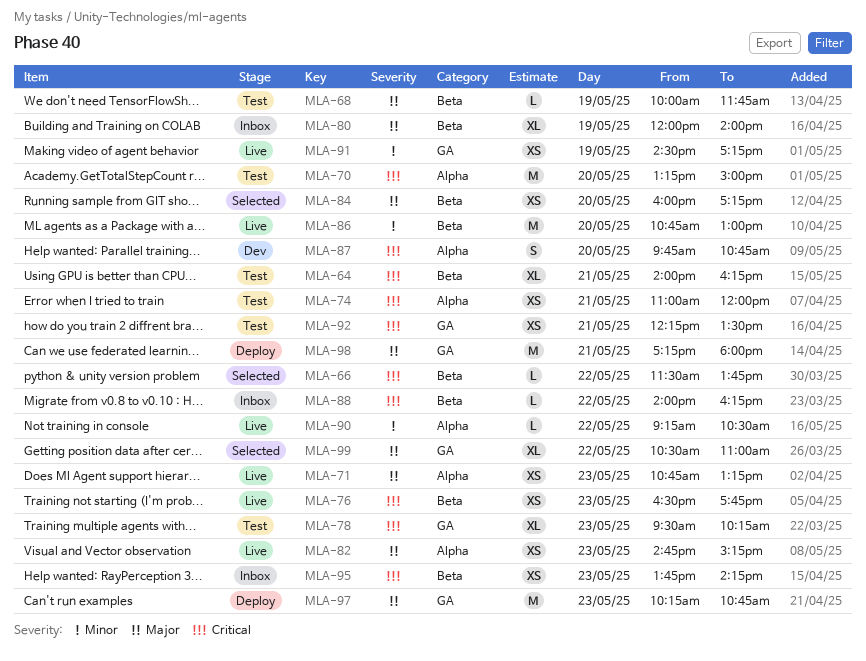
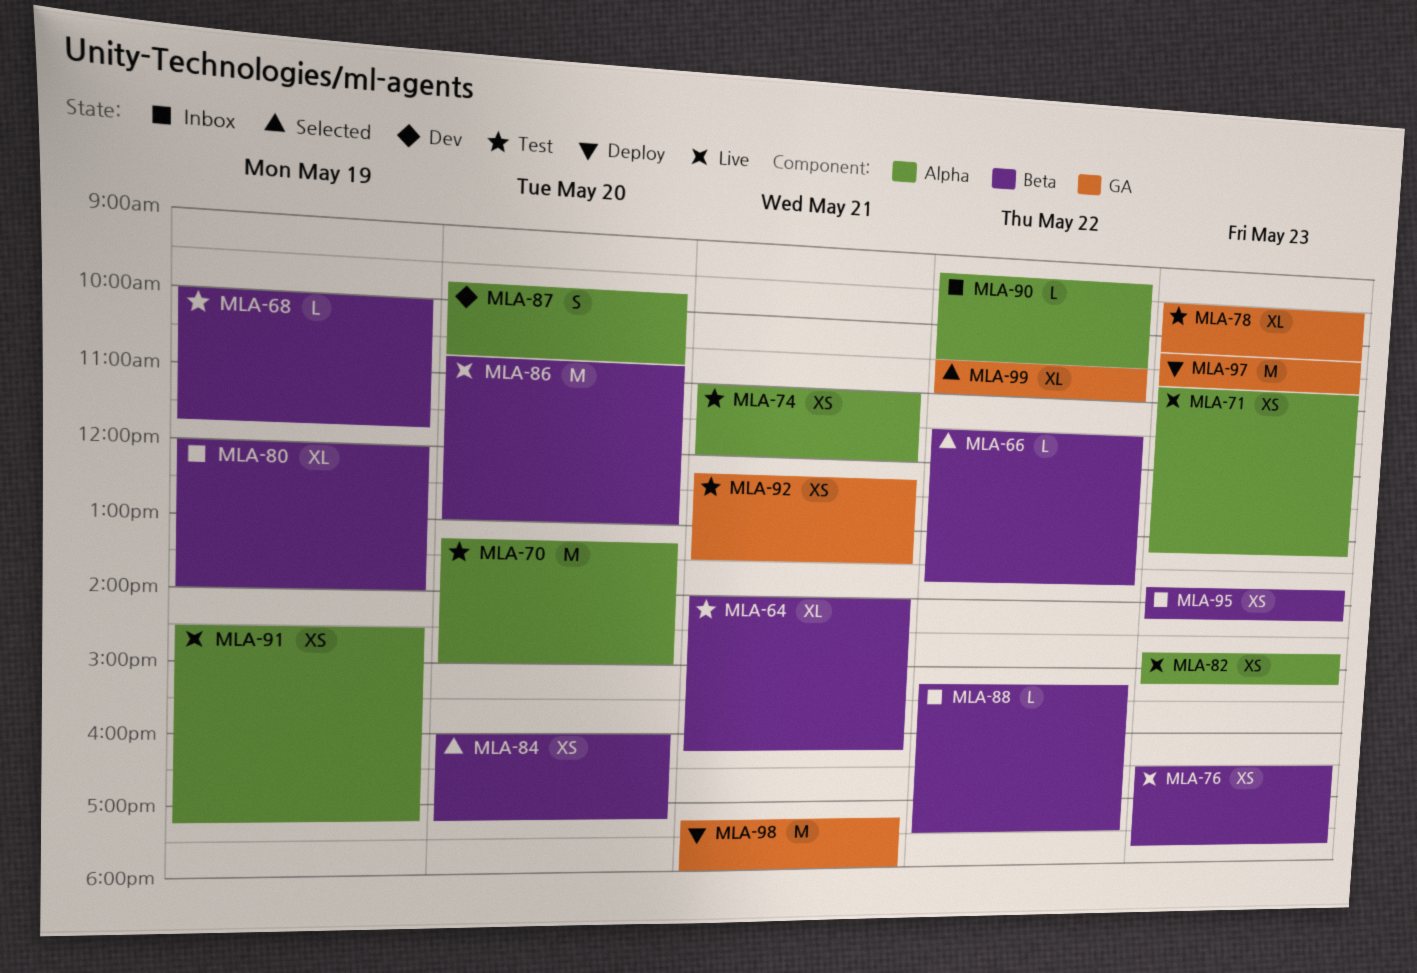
MLA-88, begins: 14:00 -> 15:15
MLA-88, ends: 16:15 -> 17:30
MLA-90, status: Live -> Inbox
MLA-91, label: GA -> Alpha

